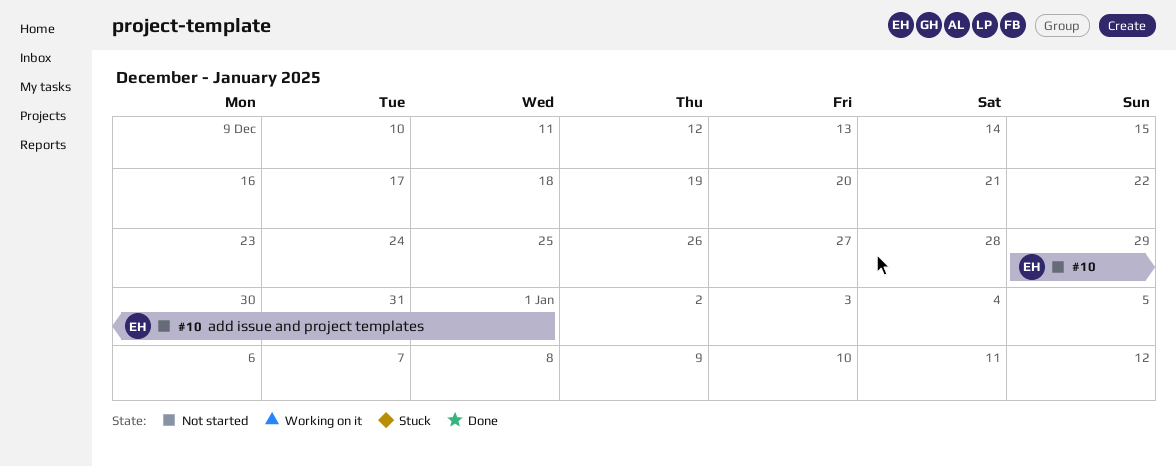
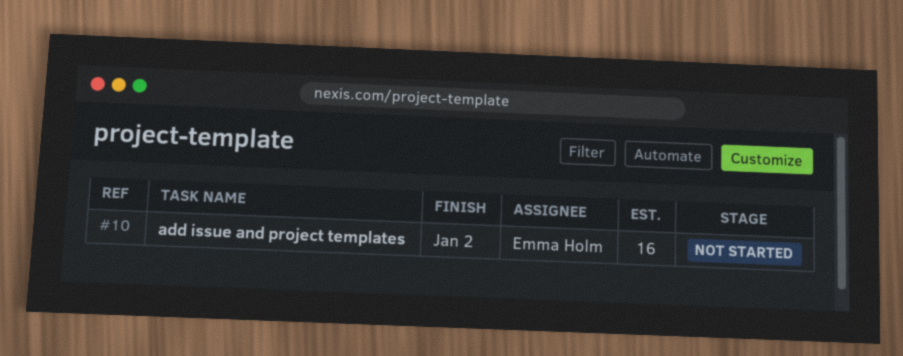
#10, due: Jan 1 -> Jan 2

